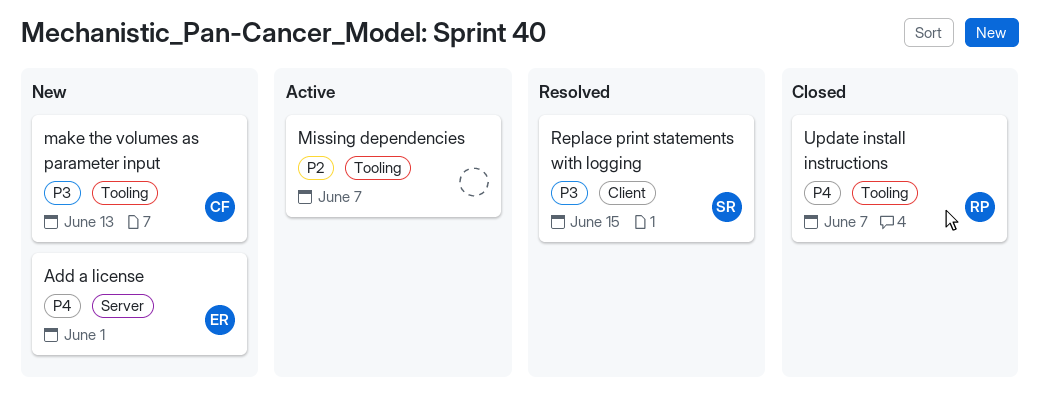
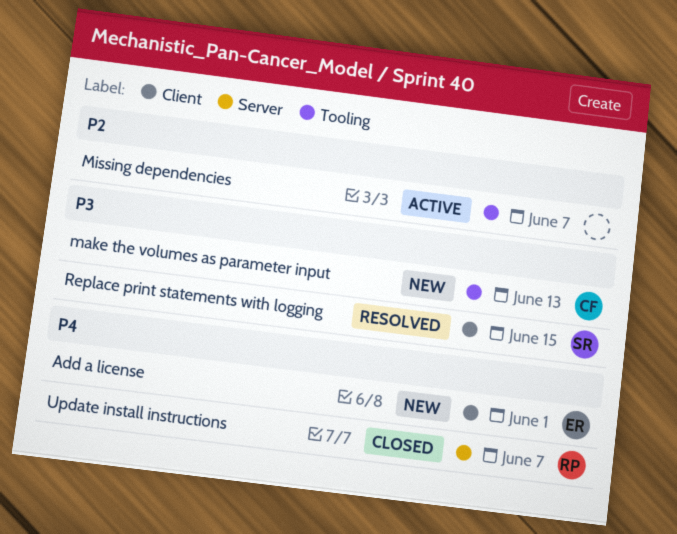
Add a license, label: Server -> Client
Update install instructions, label: Tooling -> Server

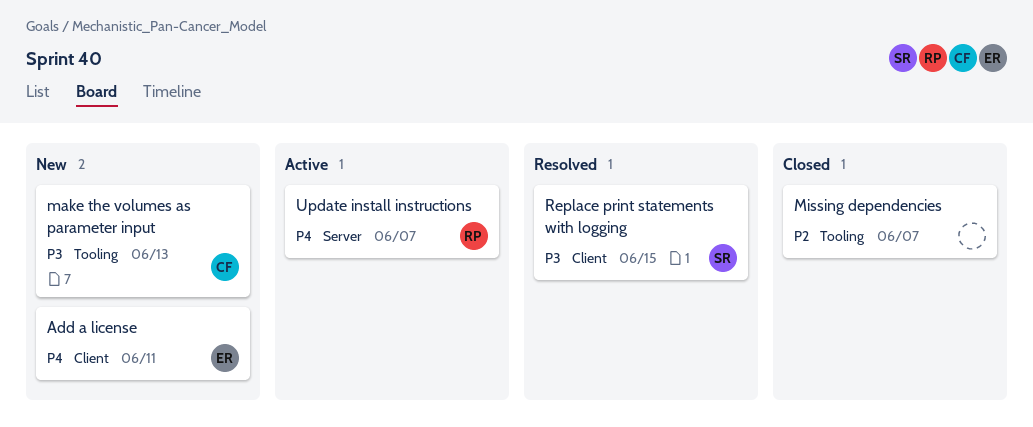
Add a license, due: Jun 1 -> Jun 11
Missing dependencies, status: Active -> Closed
Update install instructions, status: Closed -> Active

